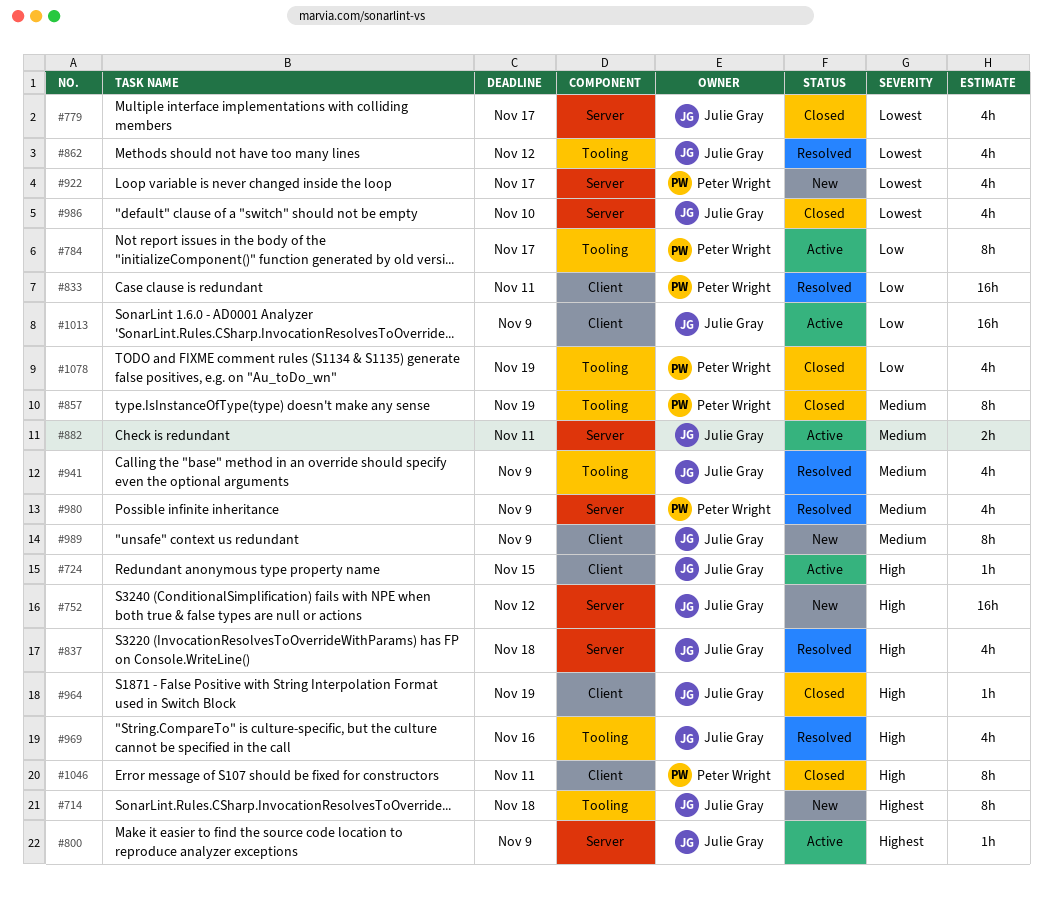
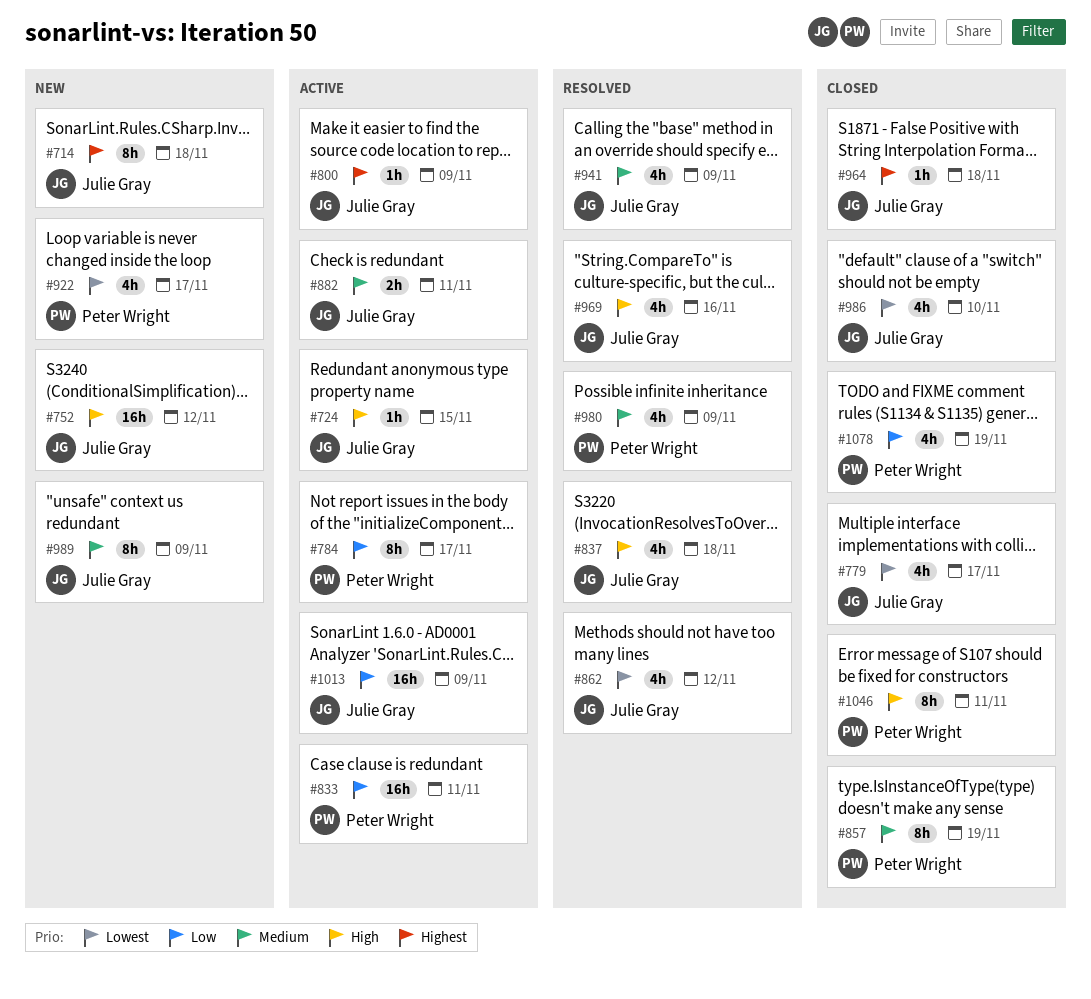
#833, status: Resolved -> Active
#964, priority: High -> Highest
#964, due: Nov 19 -> Nov 18

